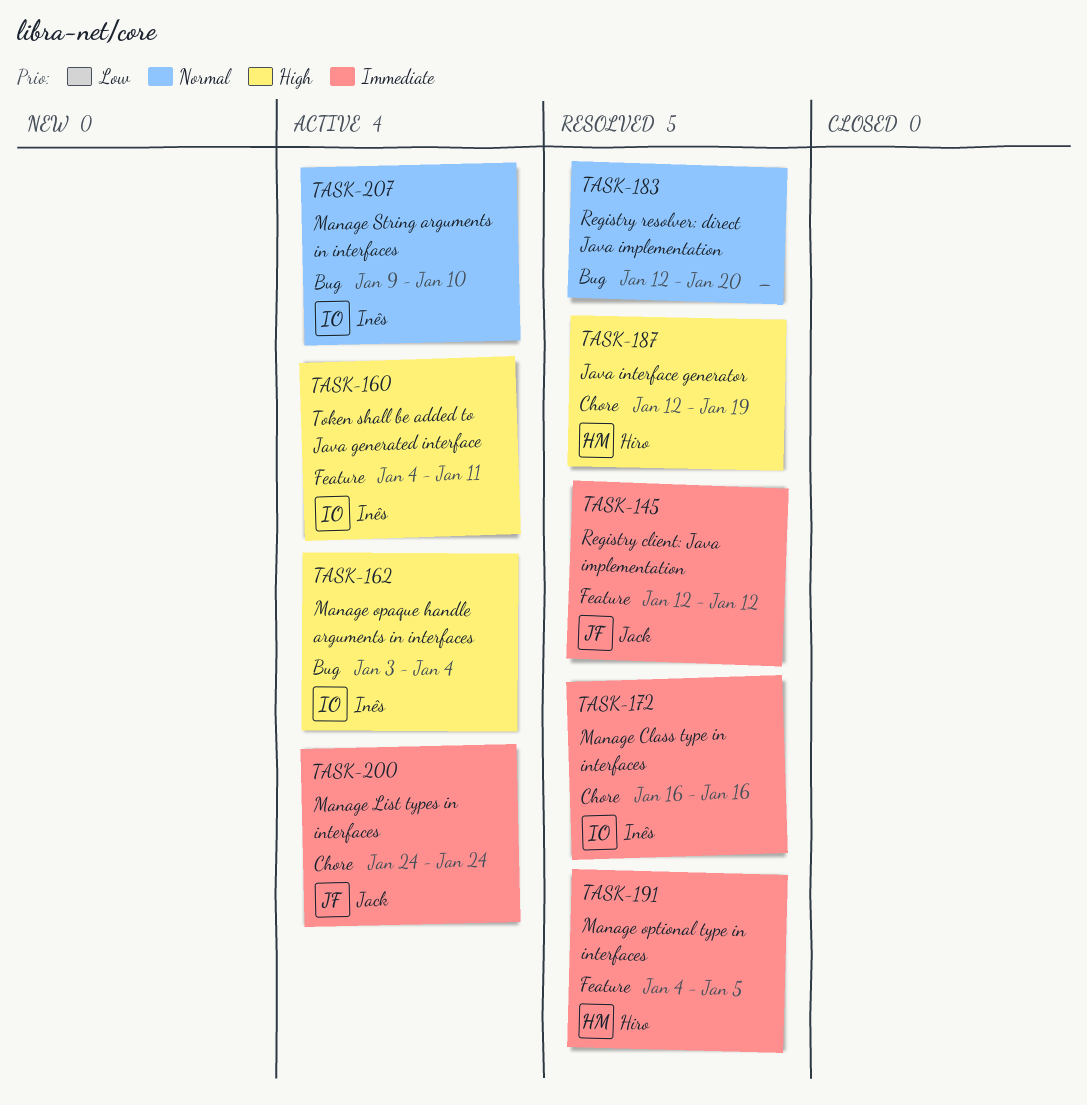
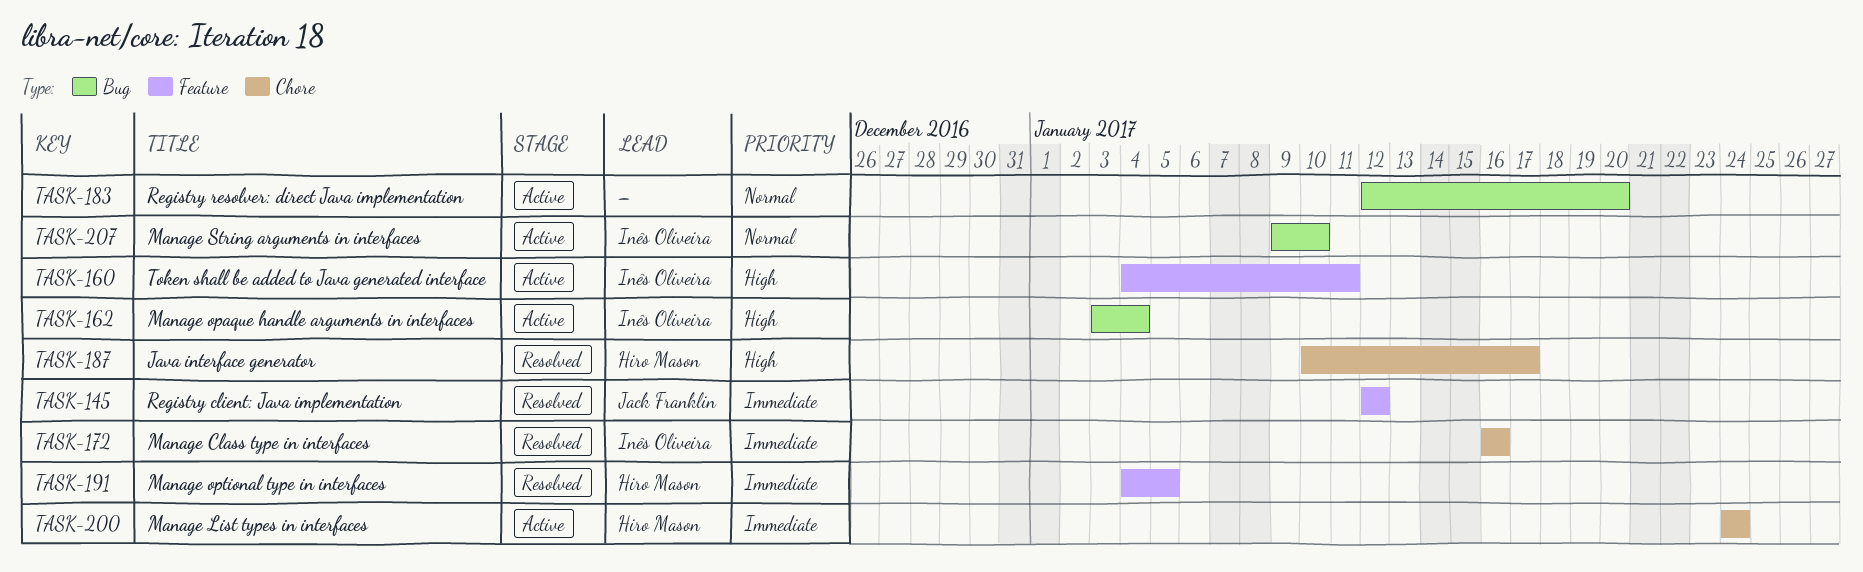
TASK-183, status: Resolved -> Active
TASK-187, start: Jan 12 -> Jan 10
TASK-187, due: Jan 19 -> Jan 17
TASK-200, owner: Jack Franklin -> Hiro Mason

